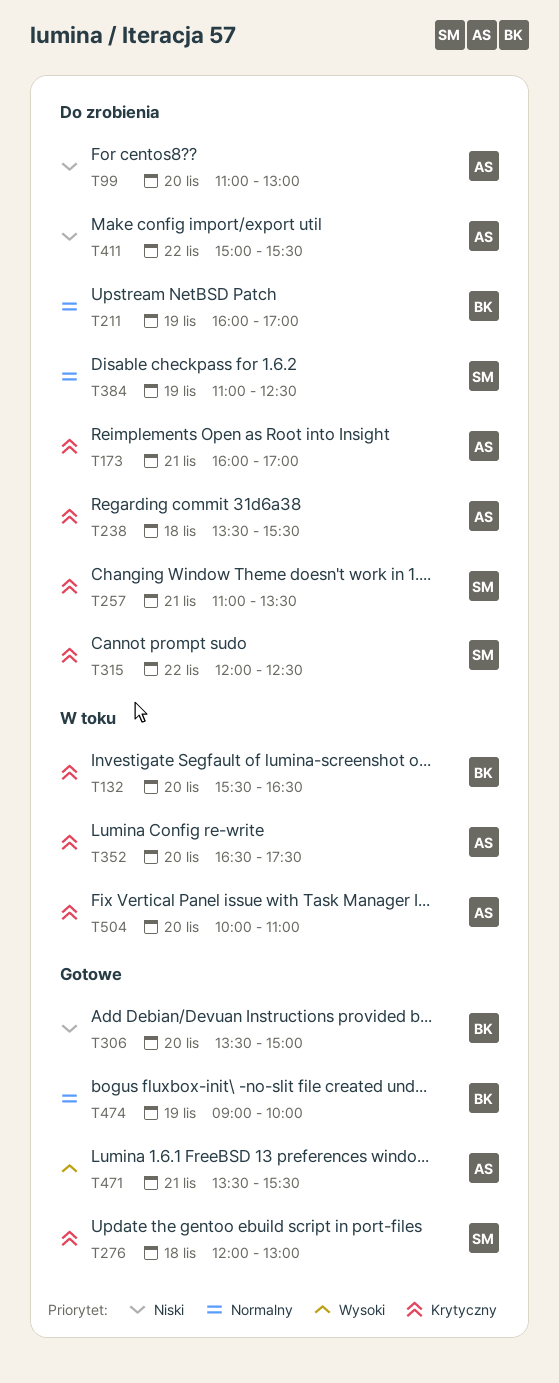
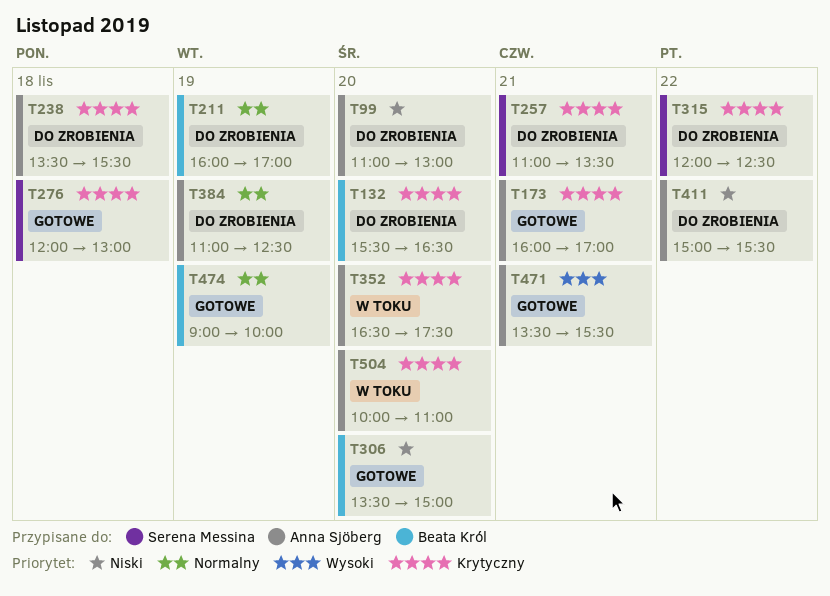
T132, status: W toku -> Do zrobienia
T173, status: Do zrobienia -> Gotowe
T384, owner: Serena Messina -> Anna Sjöberg

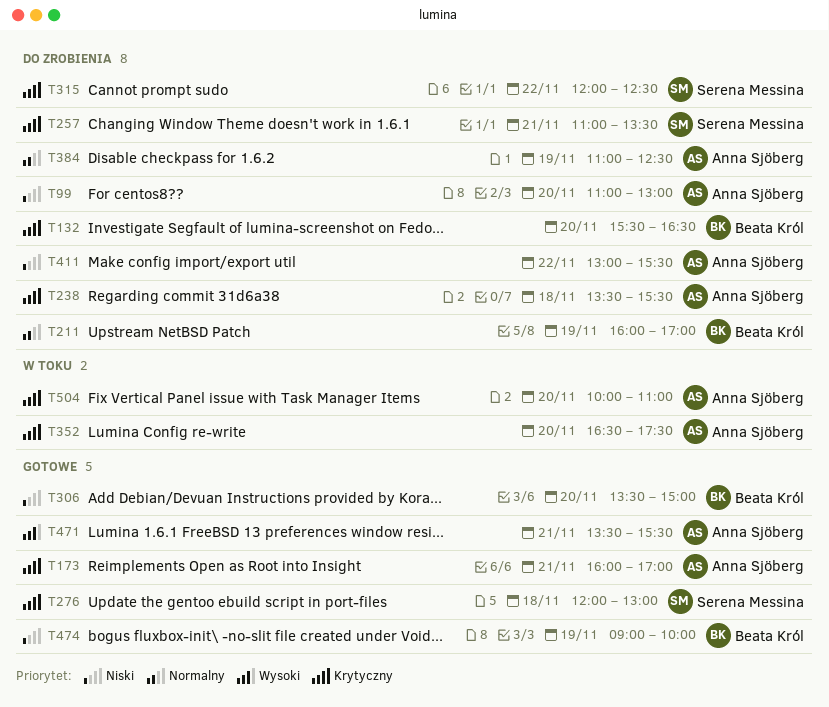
T411, begins: 15:00 -> 13:00
T474, priority: Normalny -> Niski

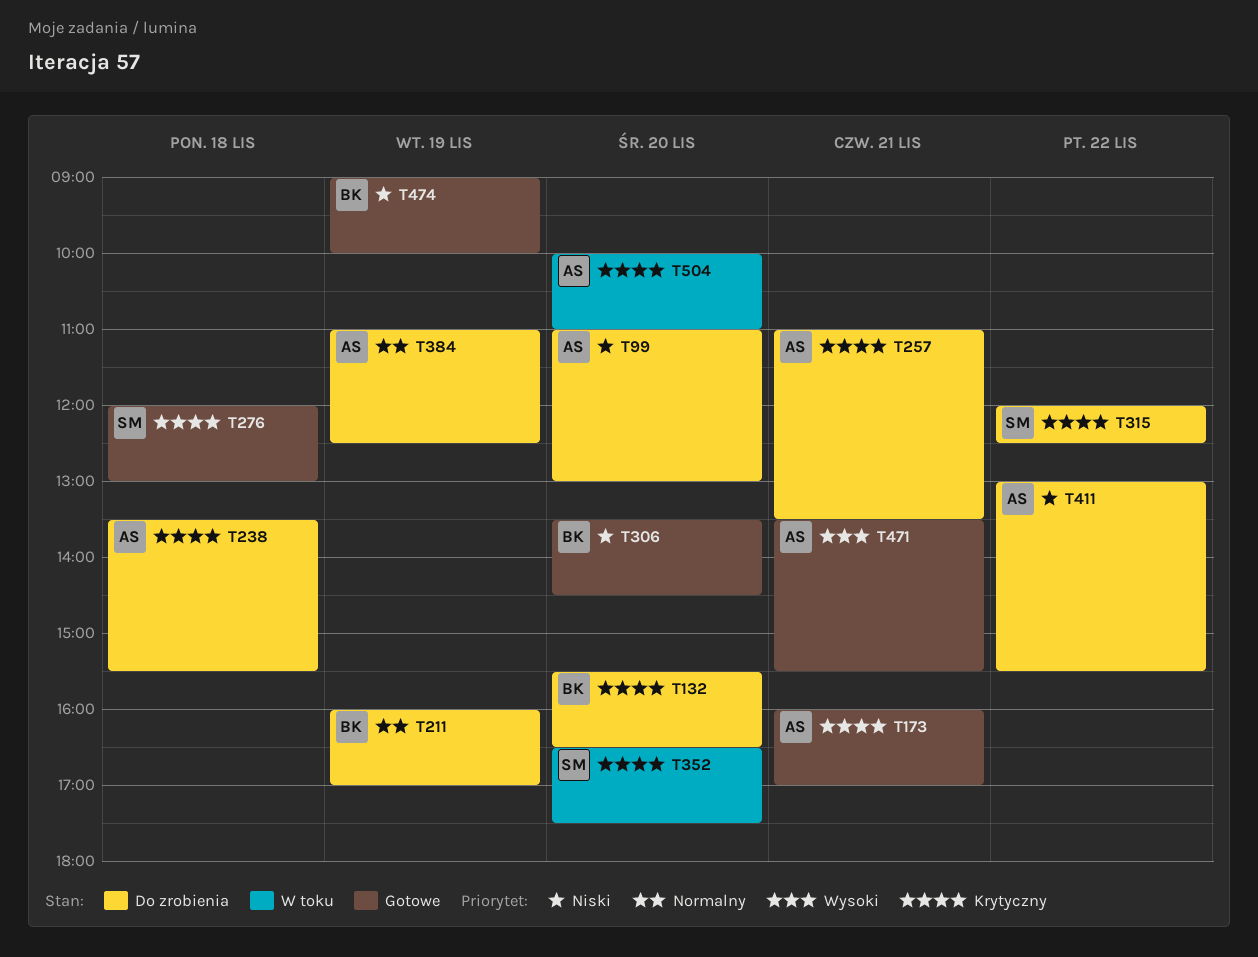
T257, owner: Serena Messina -> Anna Sjöberg
T306, ends: 15:00 -> 14:30
T352, owner: Anna Sjöberg -> Serena Messina

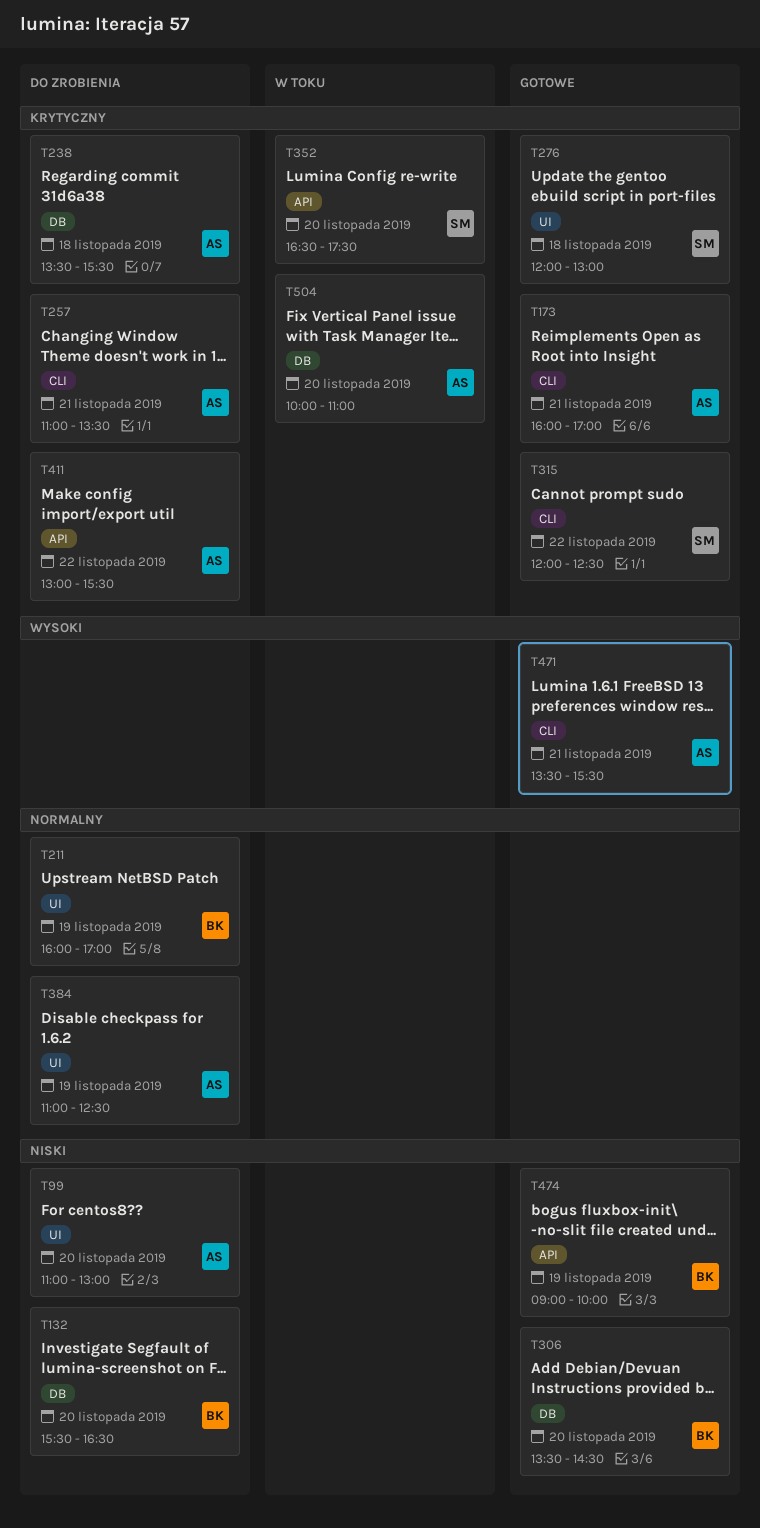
T132, priority: Krytyczny -> Niski
T315, status: Do zrobienia -> Gotowe
T411, priority: Niski -> Krytyczny

